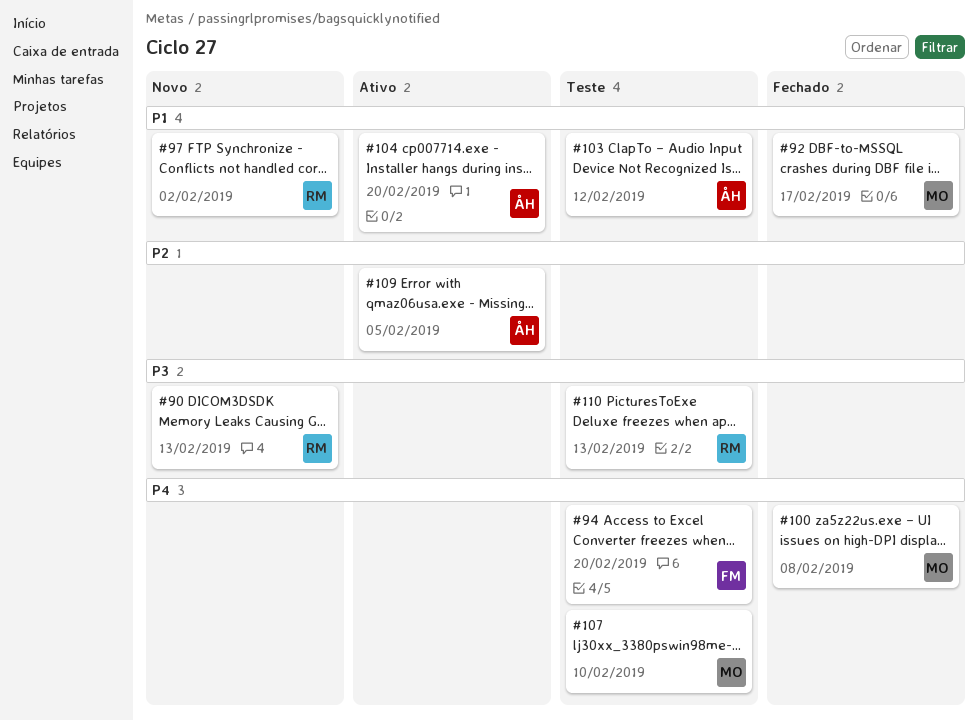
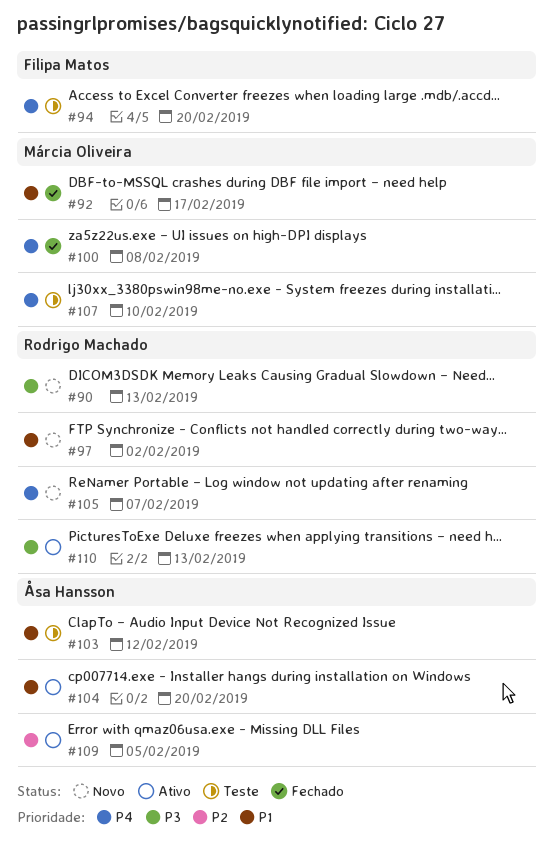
#105: none -> present
#110, status: Teste -> Ativo

